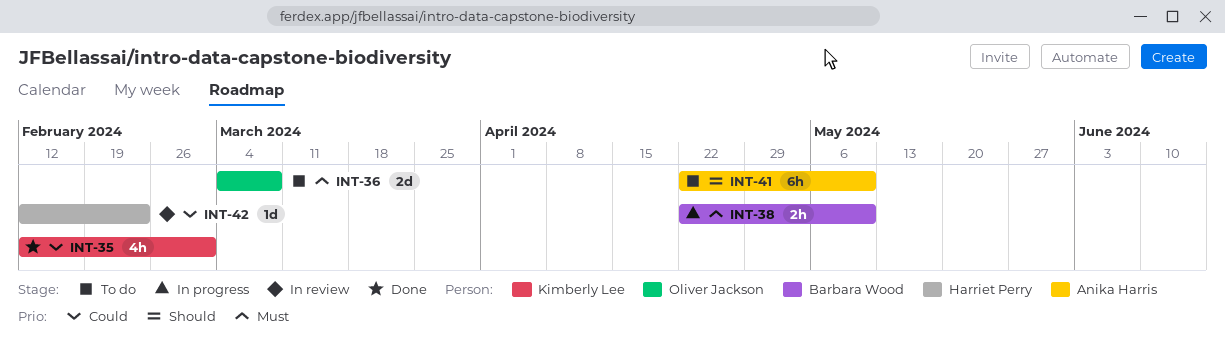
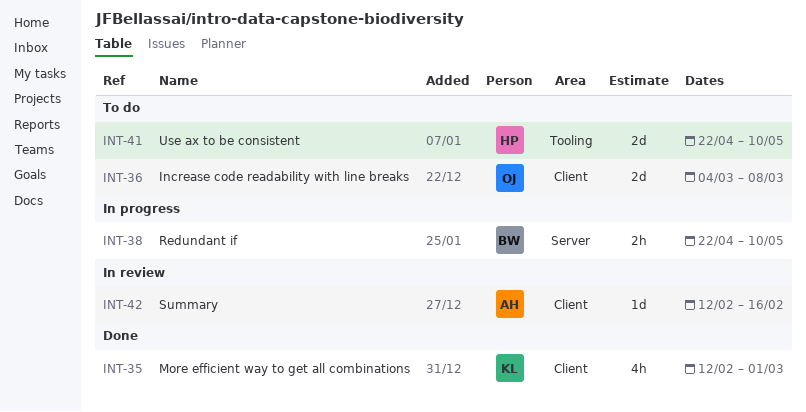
INT-41, owner: Anika Harris -> Harriet Perry
INT-41, estimate: 6h -> 2d
INT-42, owner: Harriet Perry -> Anika Harris
INT-42, due: Feb 23 -> Feb 16

